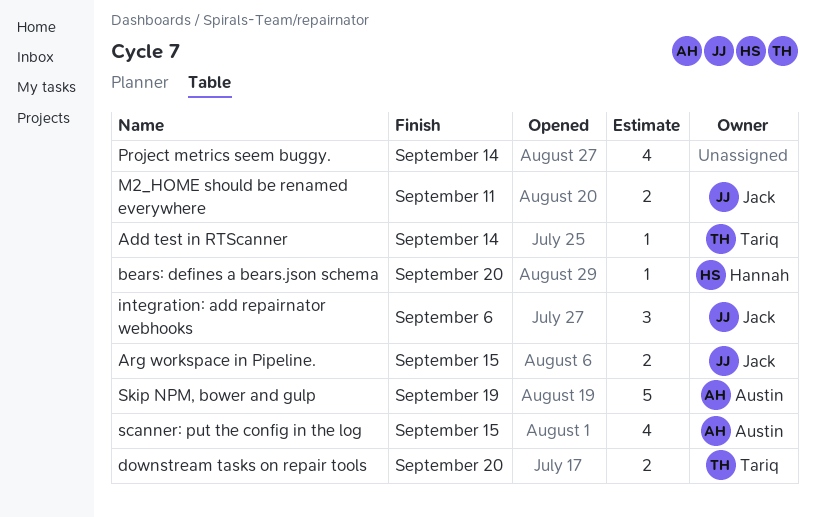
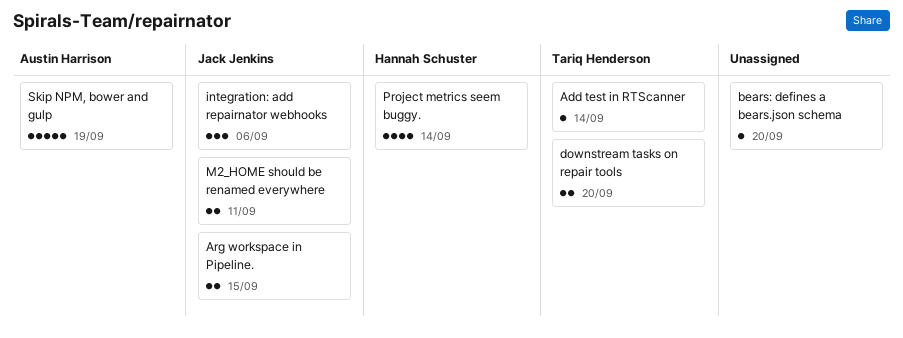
bears: defines a bears.json schema, owner: Hannah Schuster -> none
Project metrics seem buggy., owner: none -> Hannah Schuster
scanner: put the config in the log: present -> none

